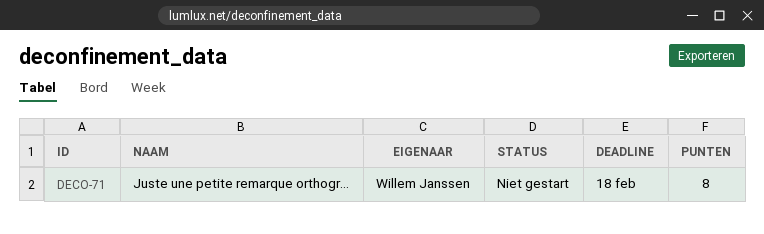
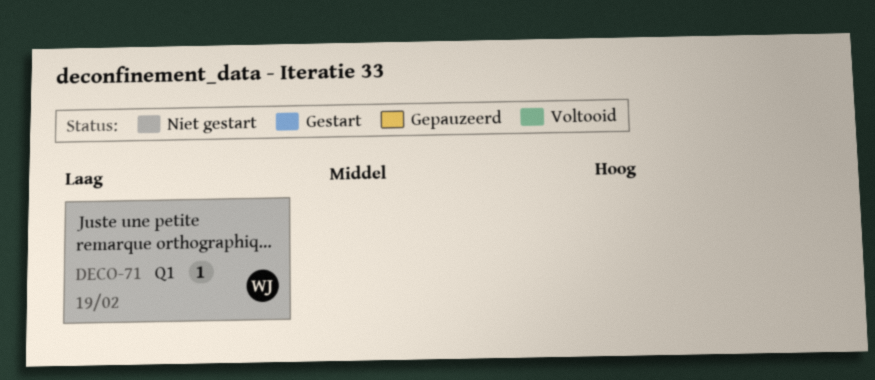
DECO-71, estimate: 8 -> 1
DECO-71, due: Feb 18 -> Feb 19

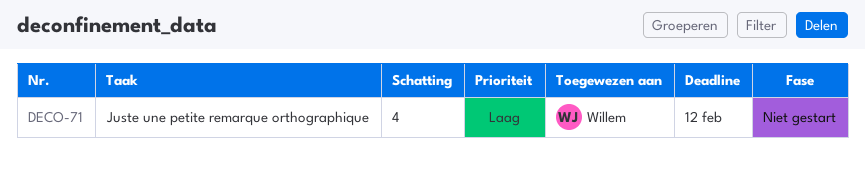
DECO-71, estimate: 1 -> 4
DECO-71, due: Feb 19 -> Feb 12

